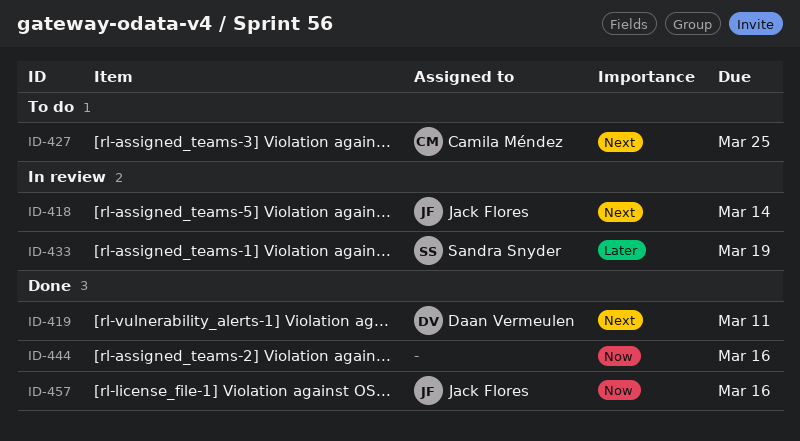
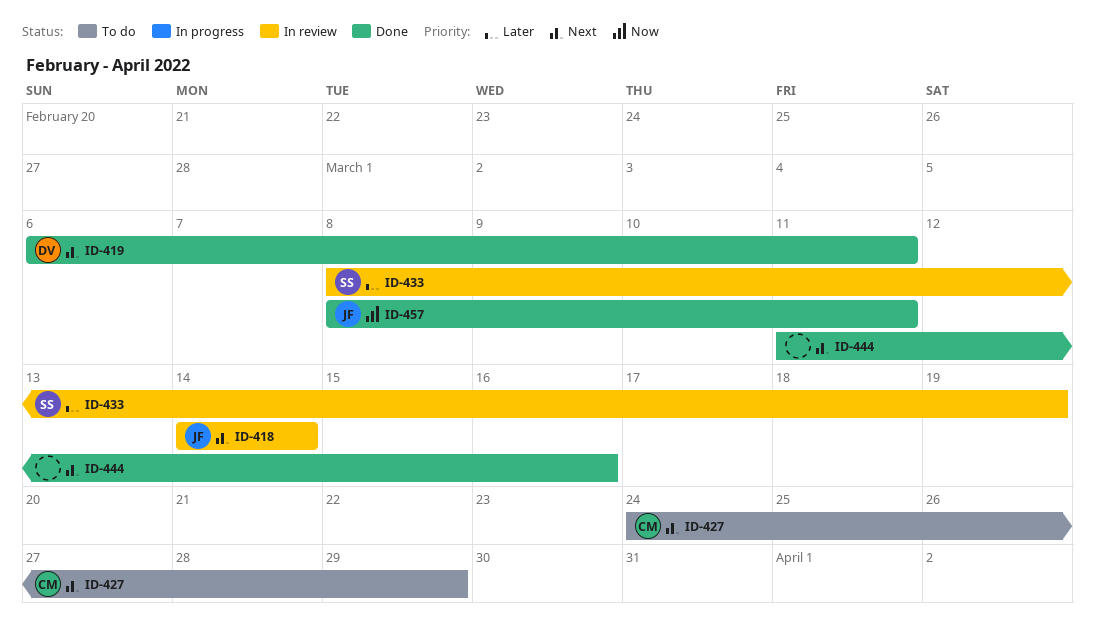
ID-427, due: Mar 25 -> Mar 29
ID-444, priority: Now -> Next
ID-457, due: Mar 16 -> Mar 11

